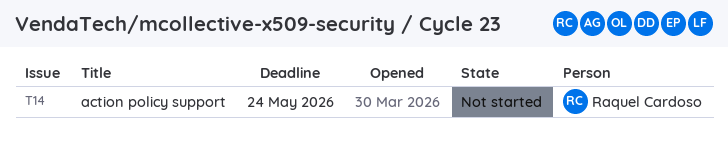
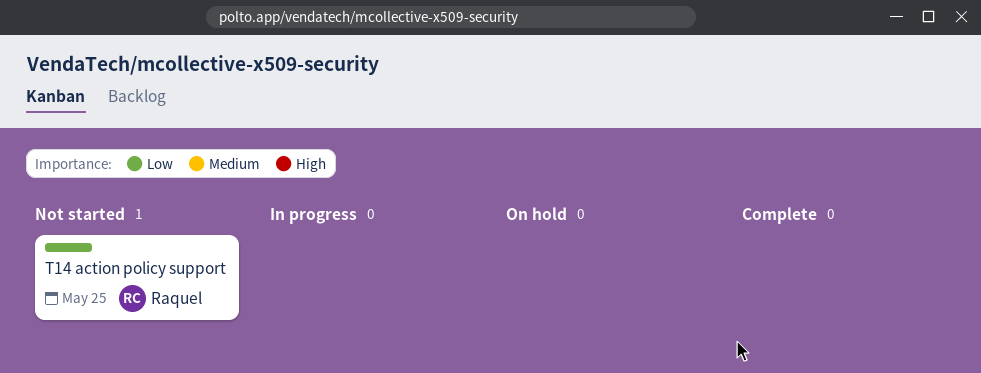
T14, due: May 24 -> May 25

